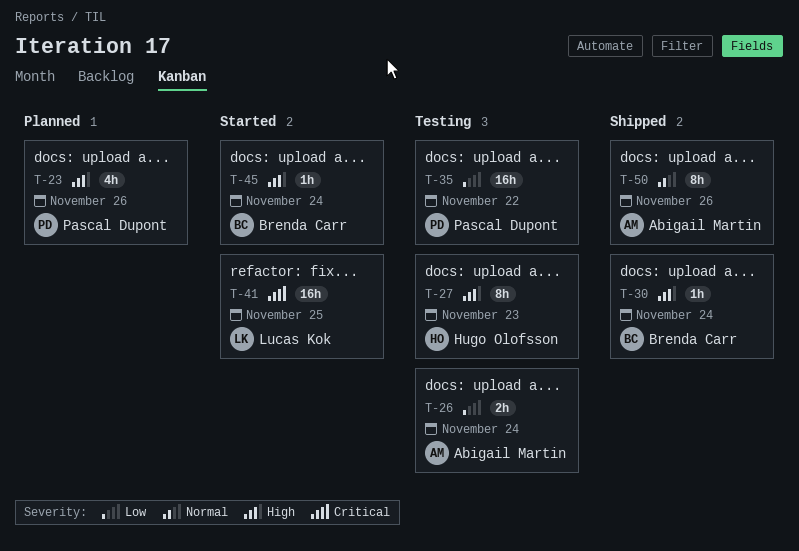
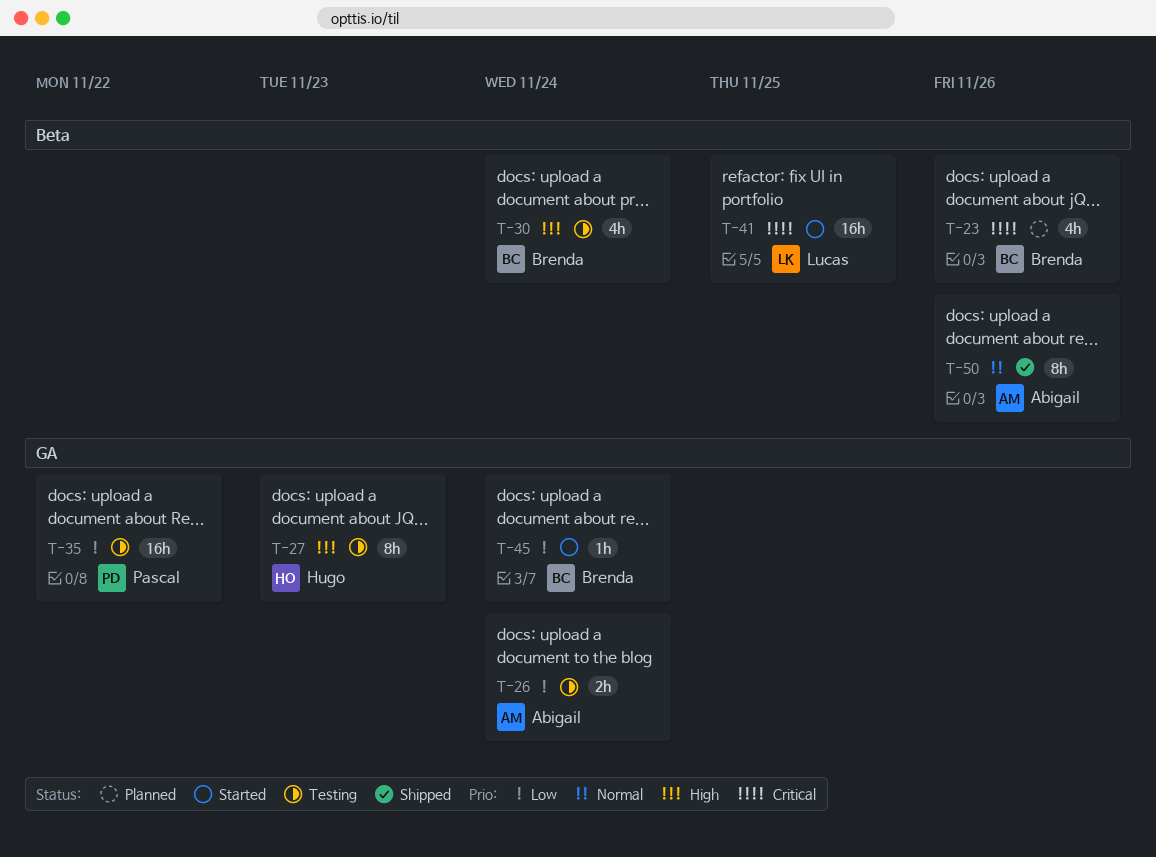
T-23, owner: Pascal Dupont -> Brenda Carr
T-23, priority: High -> Critical
T-30, status: Shipped -> Testing
T-30, estimate: 1h -> 4h
T-45, priority: High -> Low

